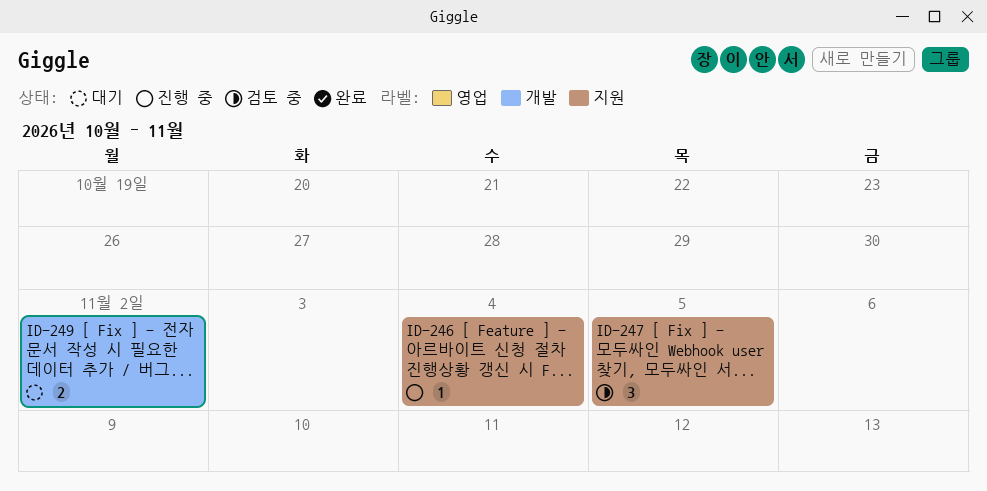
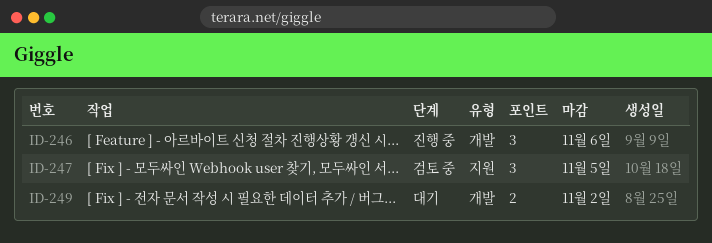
ID-246, label: 지원 -> 개발
ID-246, estimate: 1 -> 3
ID-246, due: Nov 4 -> Nov 6

